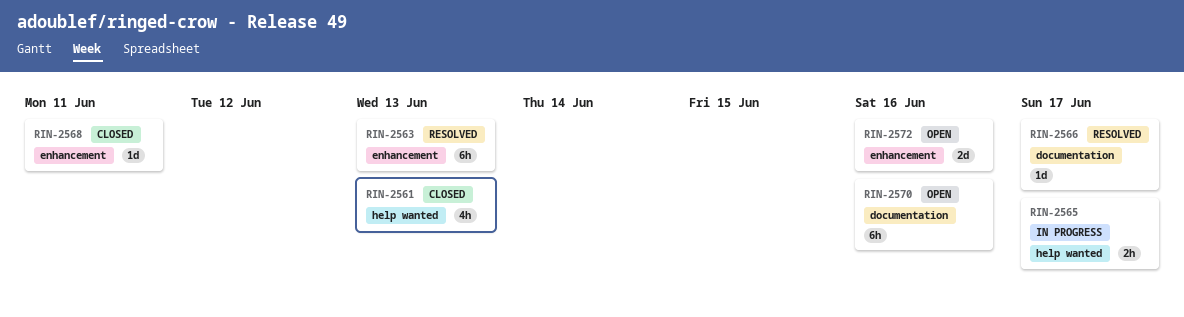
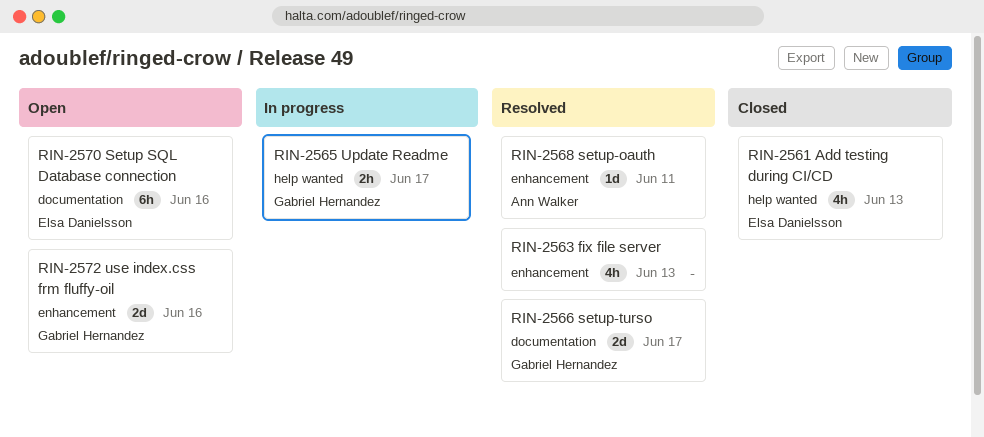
RIN-2563, estimate: 6h -> 4h
RIN-2566, estimate: 1d -> 2d
RIN-2568, status: Closed -> Resolved

